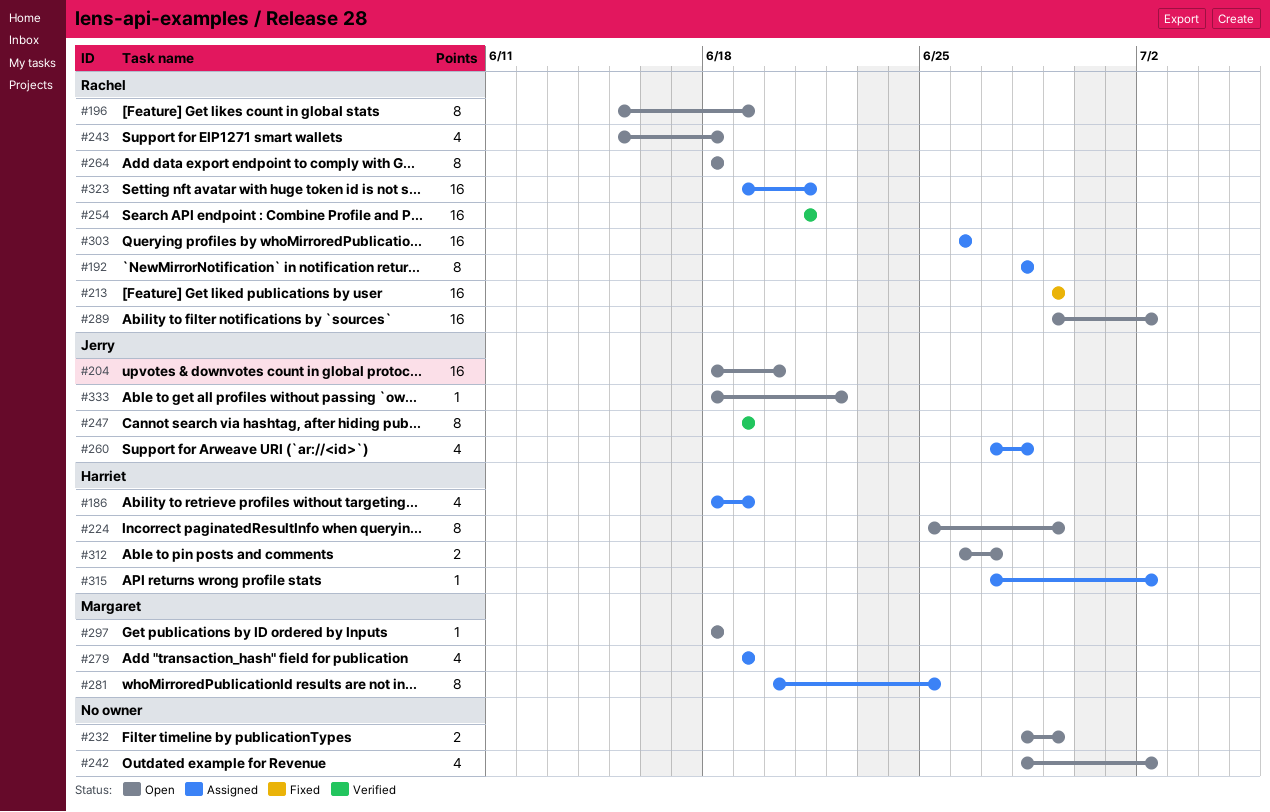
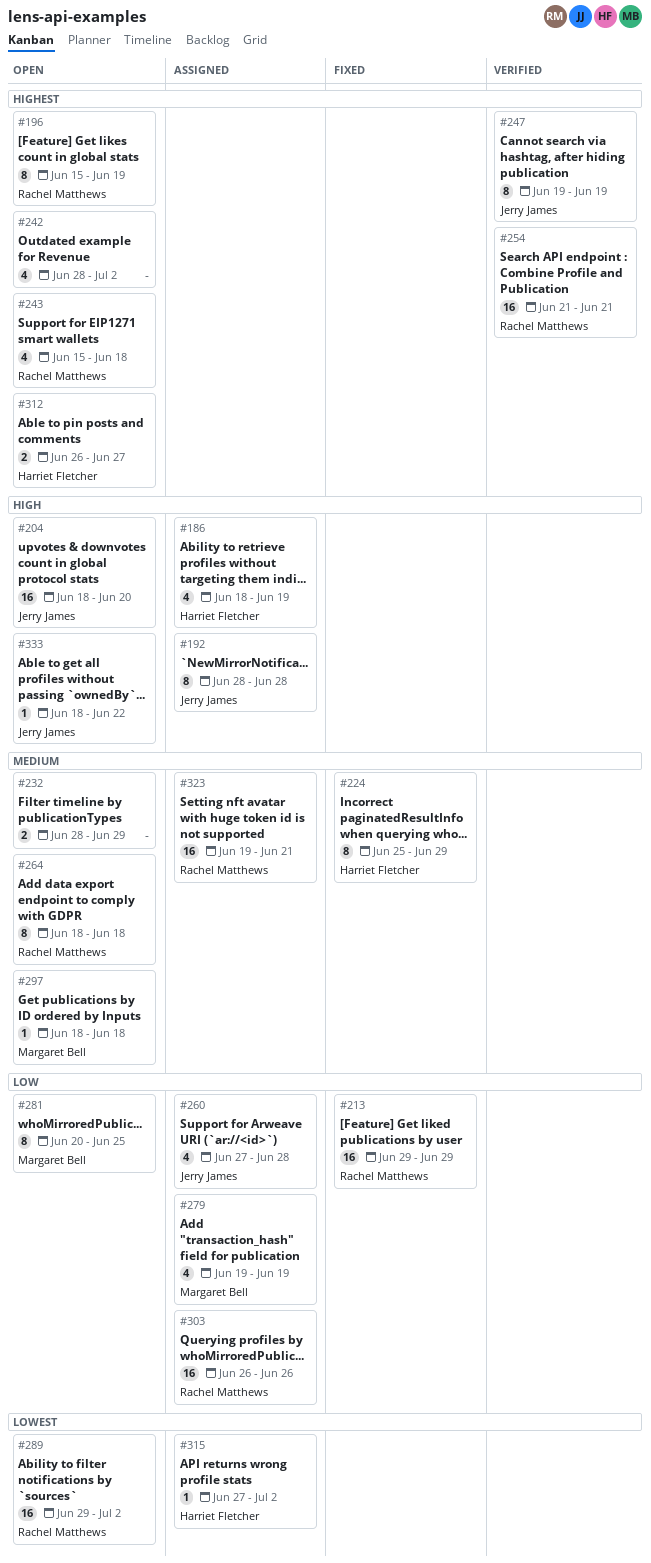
#192, owner: Rachel Matthews -> Jerry James
#224, status: Open -> Fixed
#281, status: Assigned -> Open

